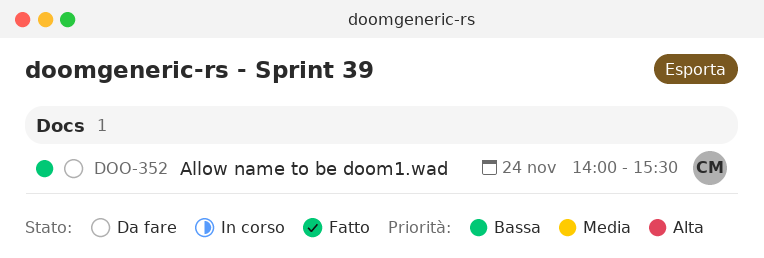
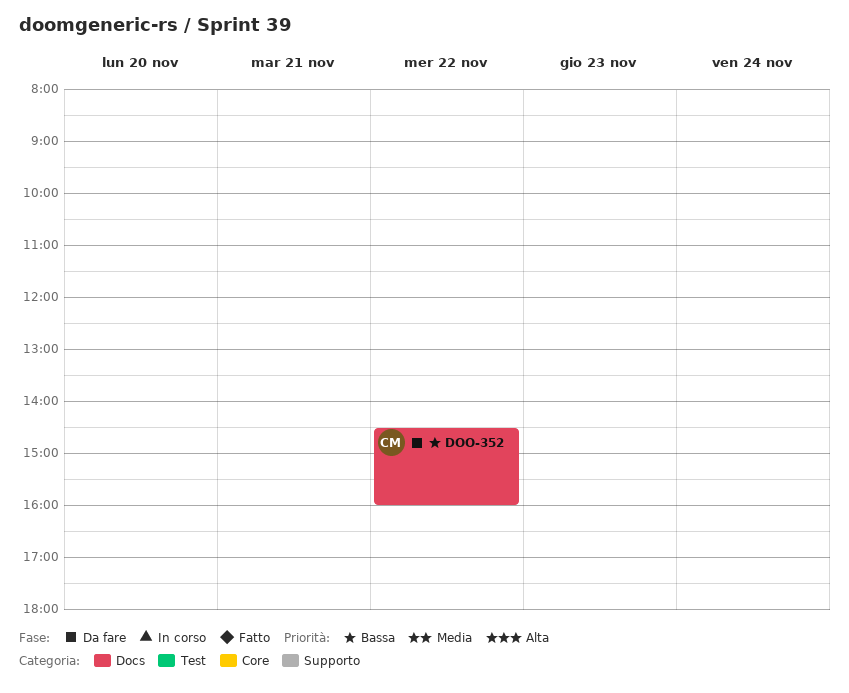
DOO-352, day: Nov 24 -> Nov 22
DOO-352, begins: 14:00 -> 14:30
DOO-352, ends: 15:30 -> 16:00

